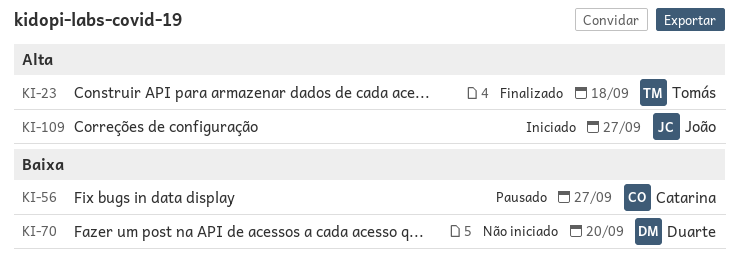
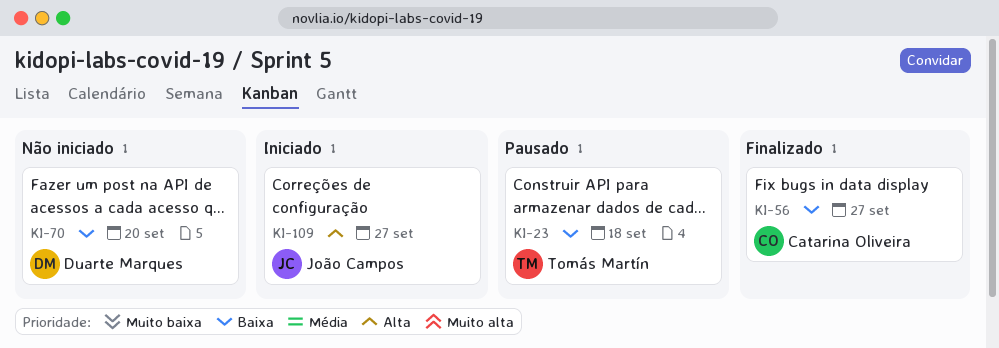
KI-23, status: Finalizado -> Pausado
KI-23, priority: Alta -> Baixa
KI-56, status: Pausado -> Finalizado

